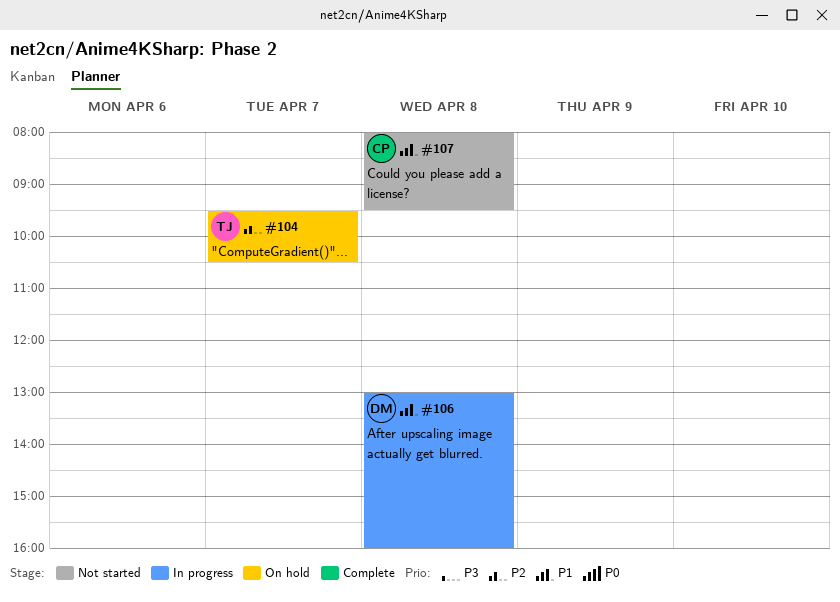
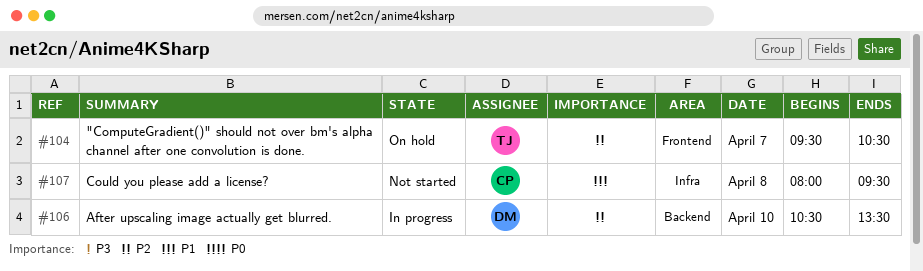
#106, priority: P1 -> P2
#106, day: Apr 8 -> Apr 10
#106, begins: 13:00 -> 10:30
#106, ends: 16:00 -> 13:30

